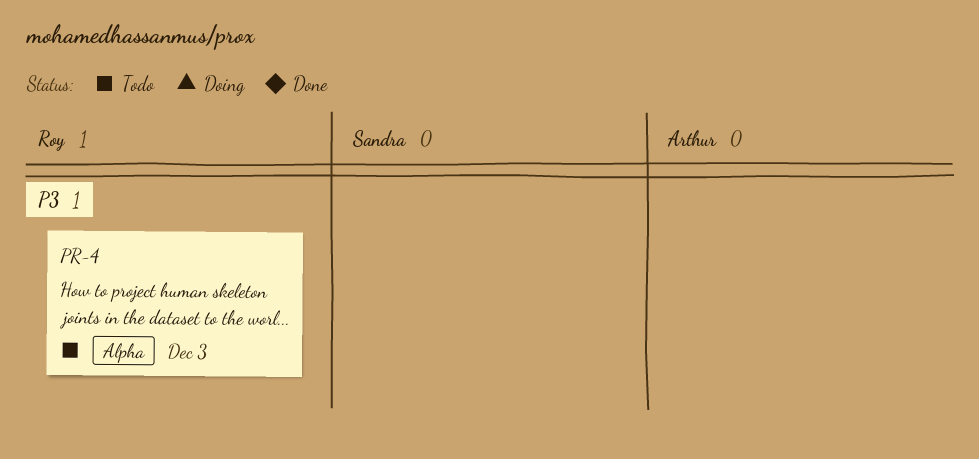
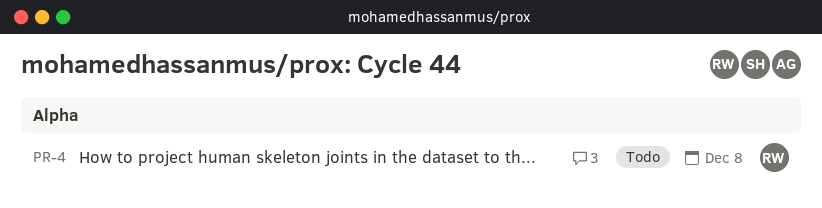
PR-4, due: Dec 3 -> Dec 8

